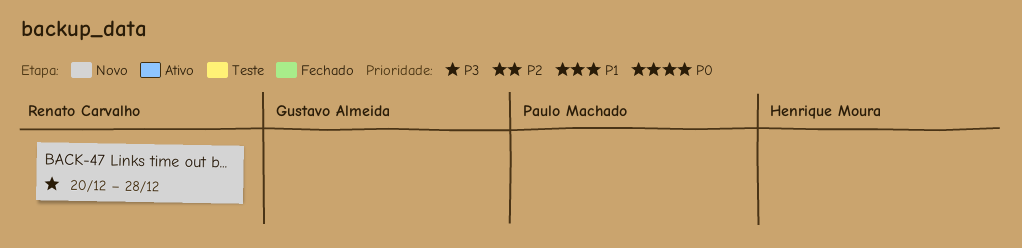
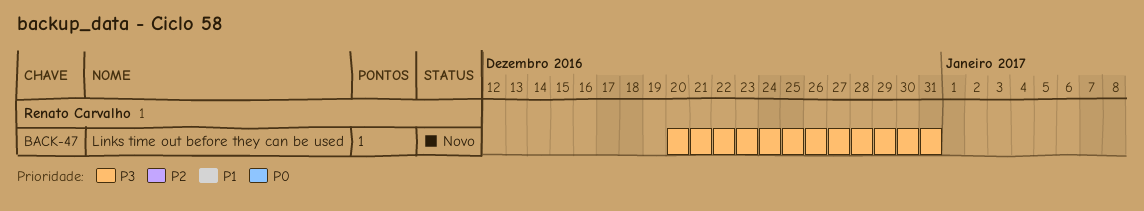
BACK-47, due: Dec 28 -> Dec 31

